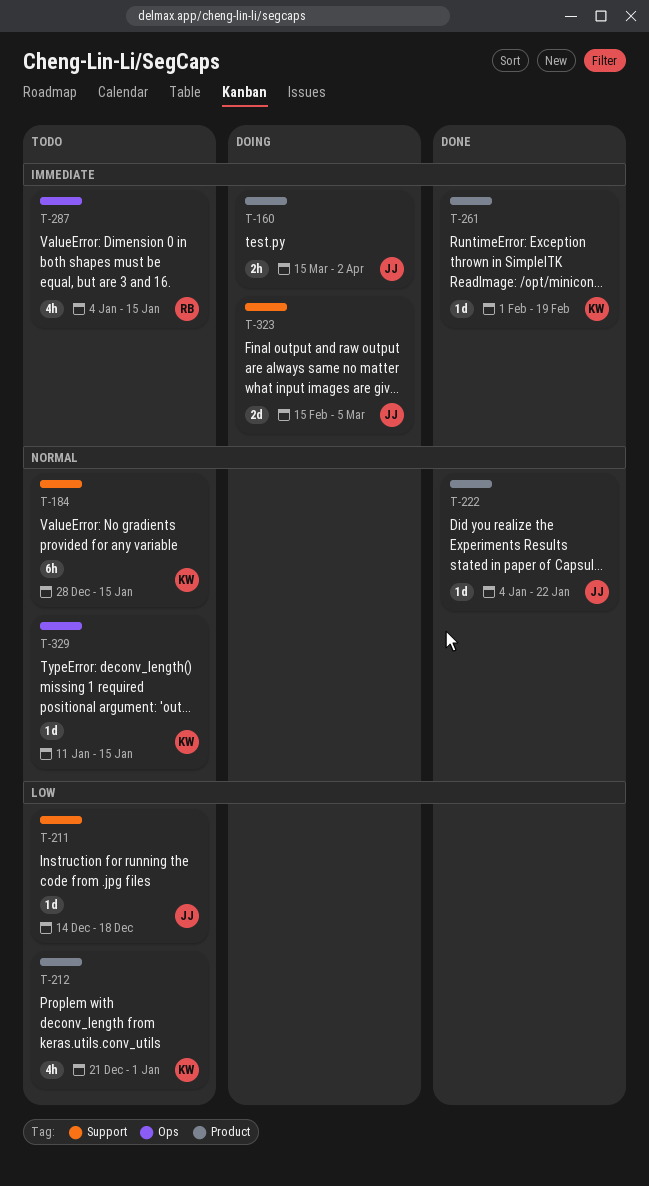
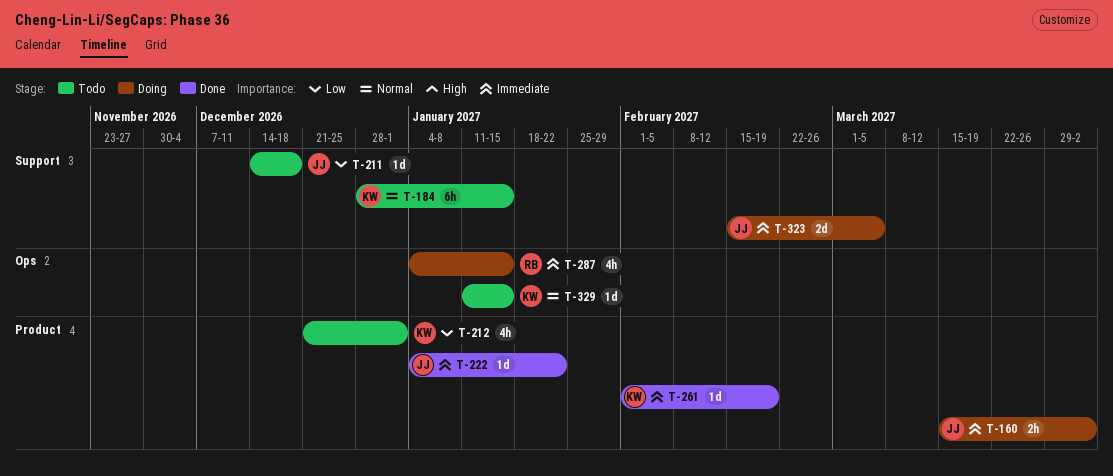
T-222, priority: Normal -> Immediate
T-287, status: Todo -> Doing

